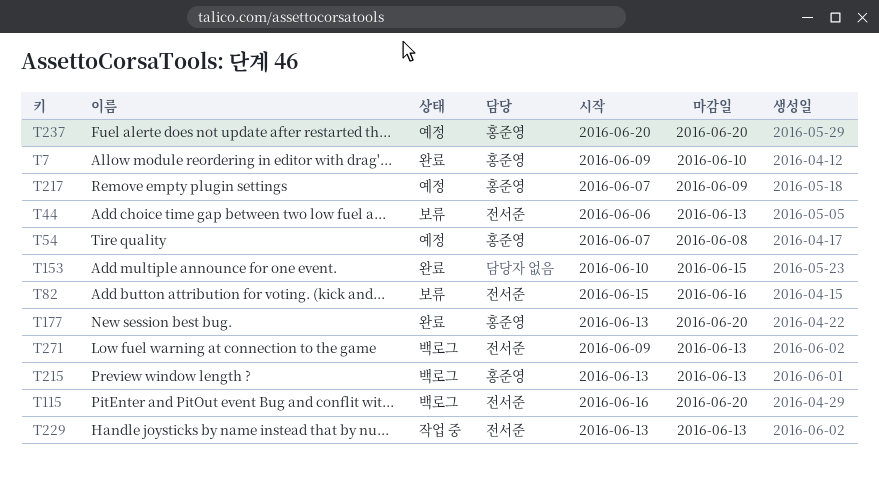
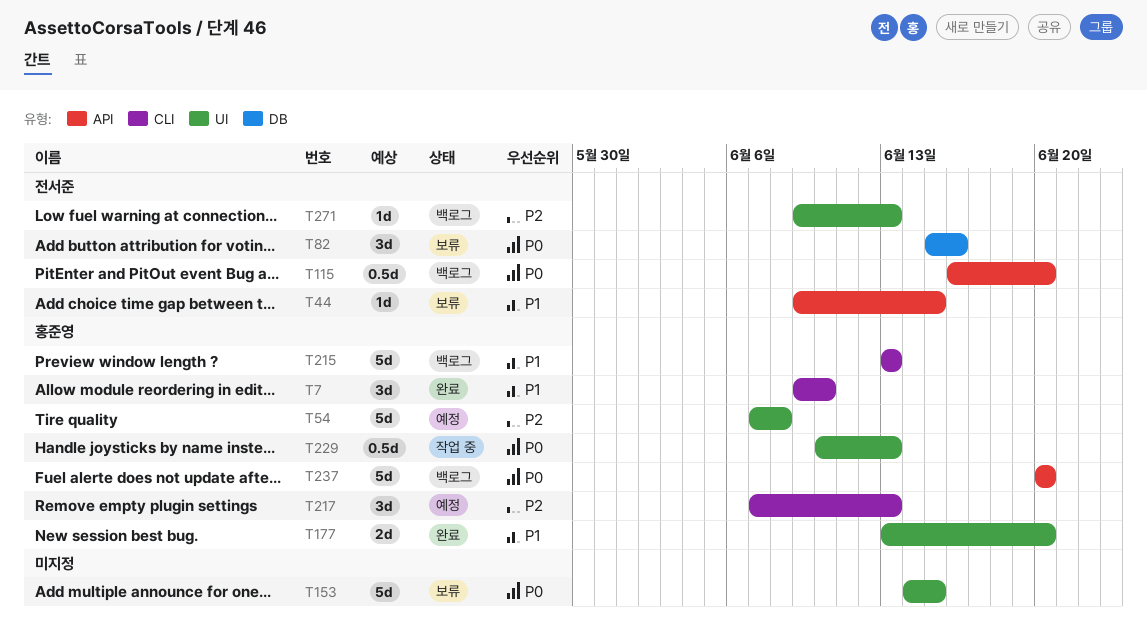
T44, start: Jun 6 -> Jun 9
T44, due: Jun 13 -> Jun 15
T153, status: 완료 -> 보류
T153, start: Jun 10 -> Jun 14
T217, due: Jun 9 -> Jun 13
T229, owner: 전서준 -> 홍준영
T229, start: Jun 13 -> Jun 10
T237, status: 예정 -> 백로그

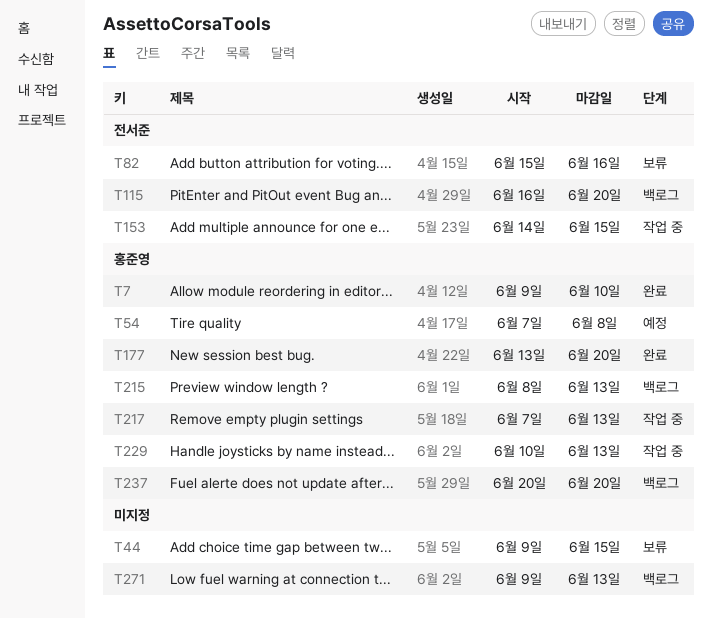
T44, owner: 전서준 -> none
T153, status: 보류 -> 작업 중
T153, owner: none -> 전서준
T215, start: Jun 13 -> Jun 8
T217, status: 예정 -> 작업 중
T271, owner: 전서준 -> none

